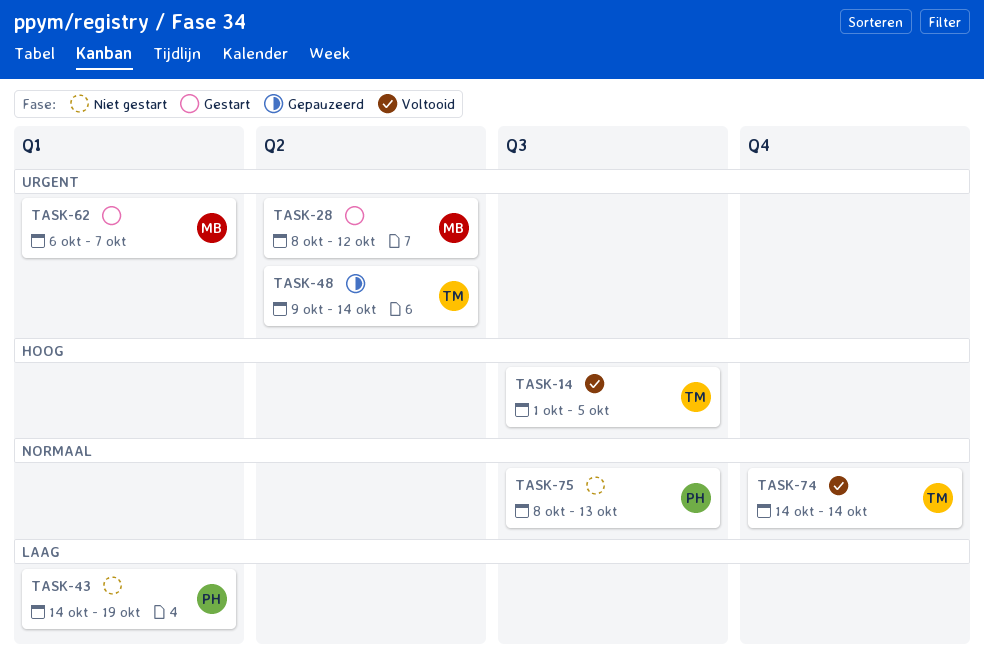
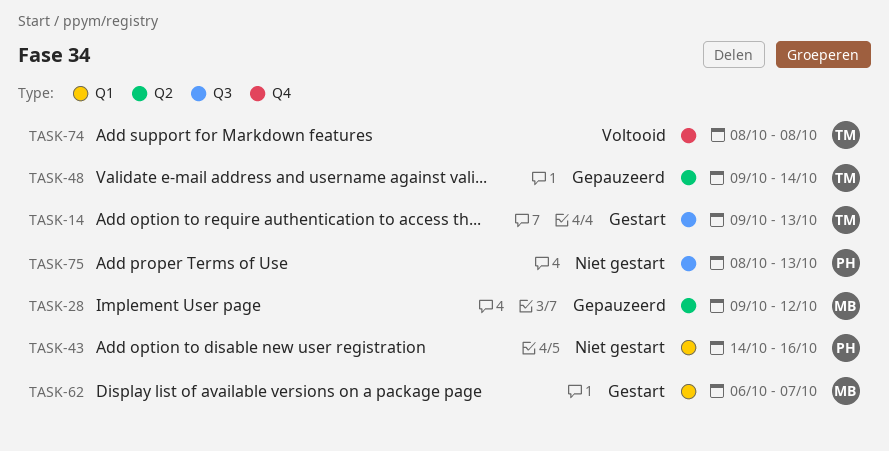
TASK-14, status: Voltooid -> Gestart
TASK-14, start: Oct 1 -> Oct 9
TASK-14, due: Oct 5 -> Oct 13
TASK-28, status: Gestart -> Gepauzeerd
TASK-28, start: Oct 8 -> Oct 9
TASK-43, due: Oct 19 -> Oct 16
TASK-74, start: Oct 14 -> Oct 8
TASK-74, due: Oct 14 -> Oct 8

